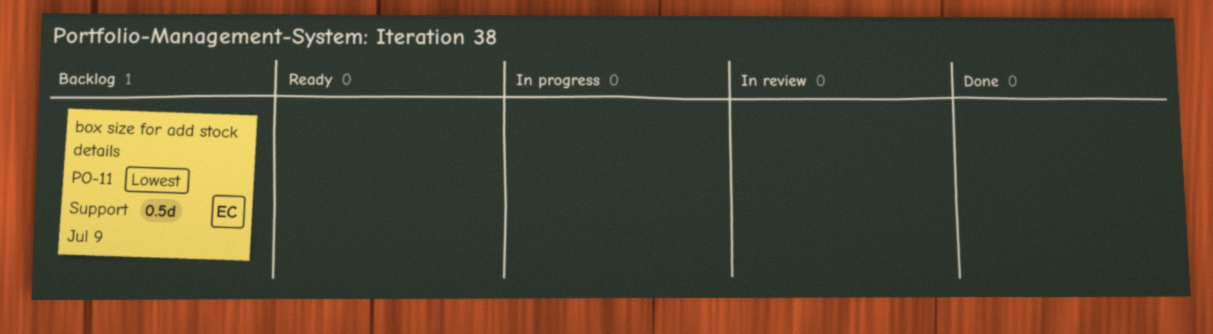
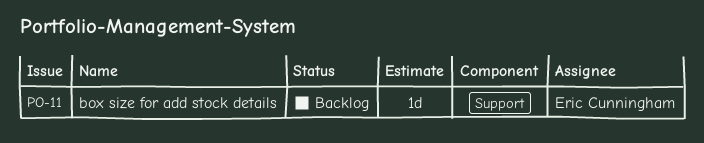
PO-11, estimate: 0.5d -> 1d

